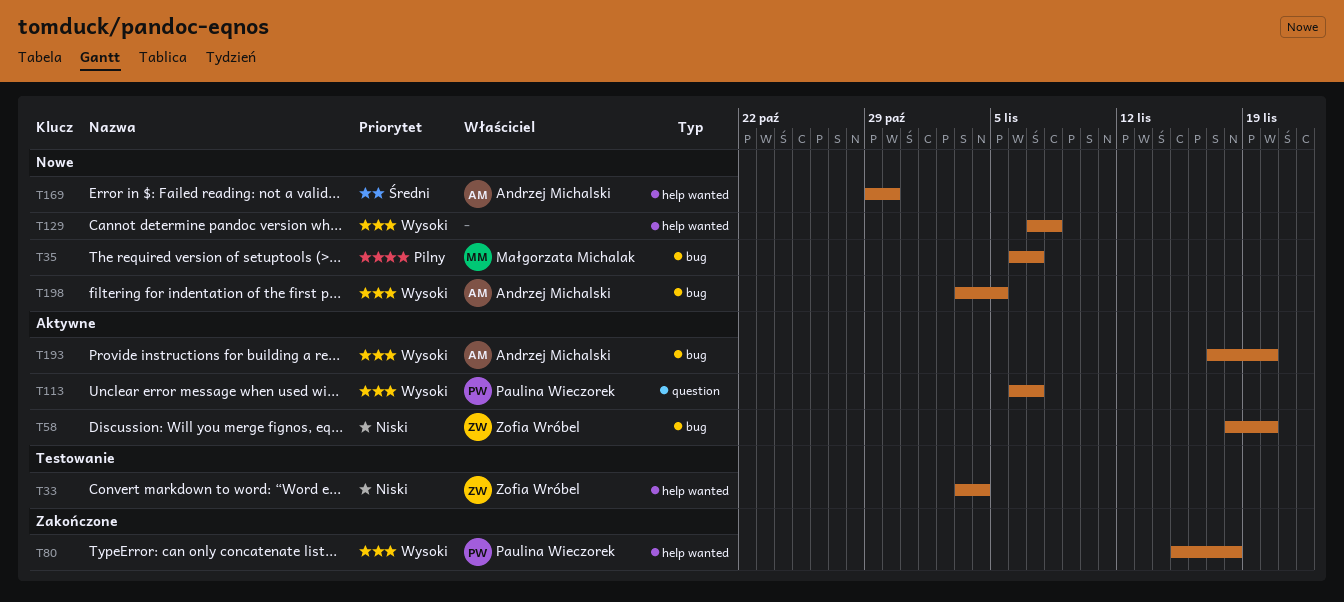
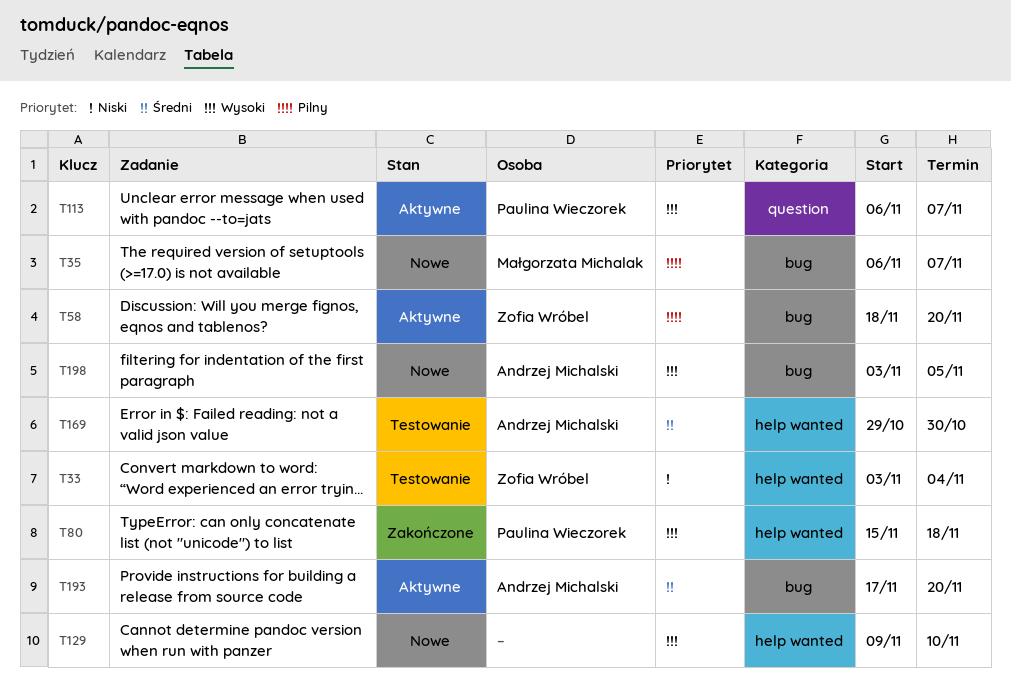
T58, priority: Niski -> Pilny
T129, start: Nov 7 -> Nov 9
T129, due: Nov 8 -> Nov 10
T169, status: Nowe -> Testowanie
T193, priority: Wysoki -> Średni

